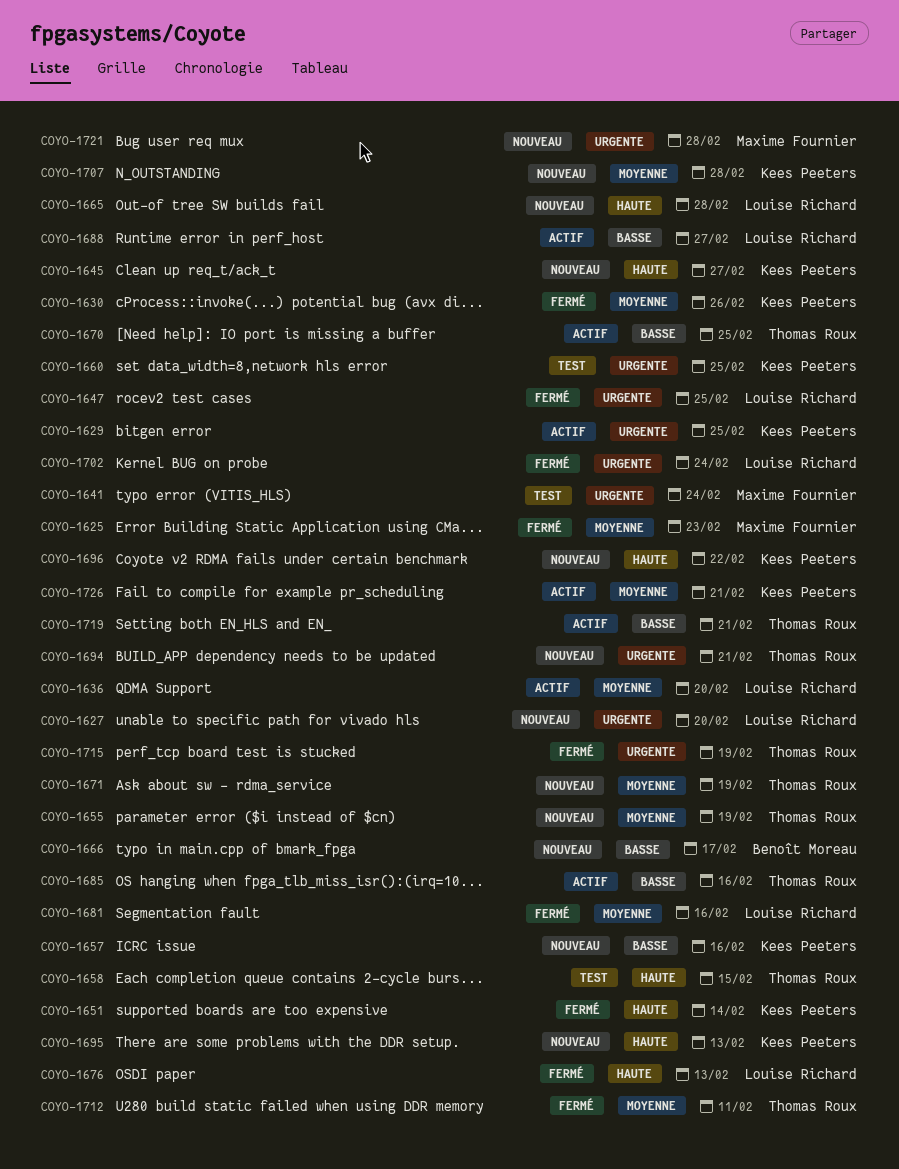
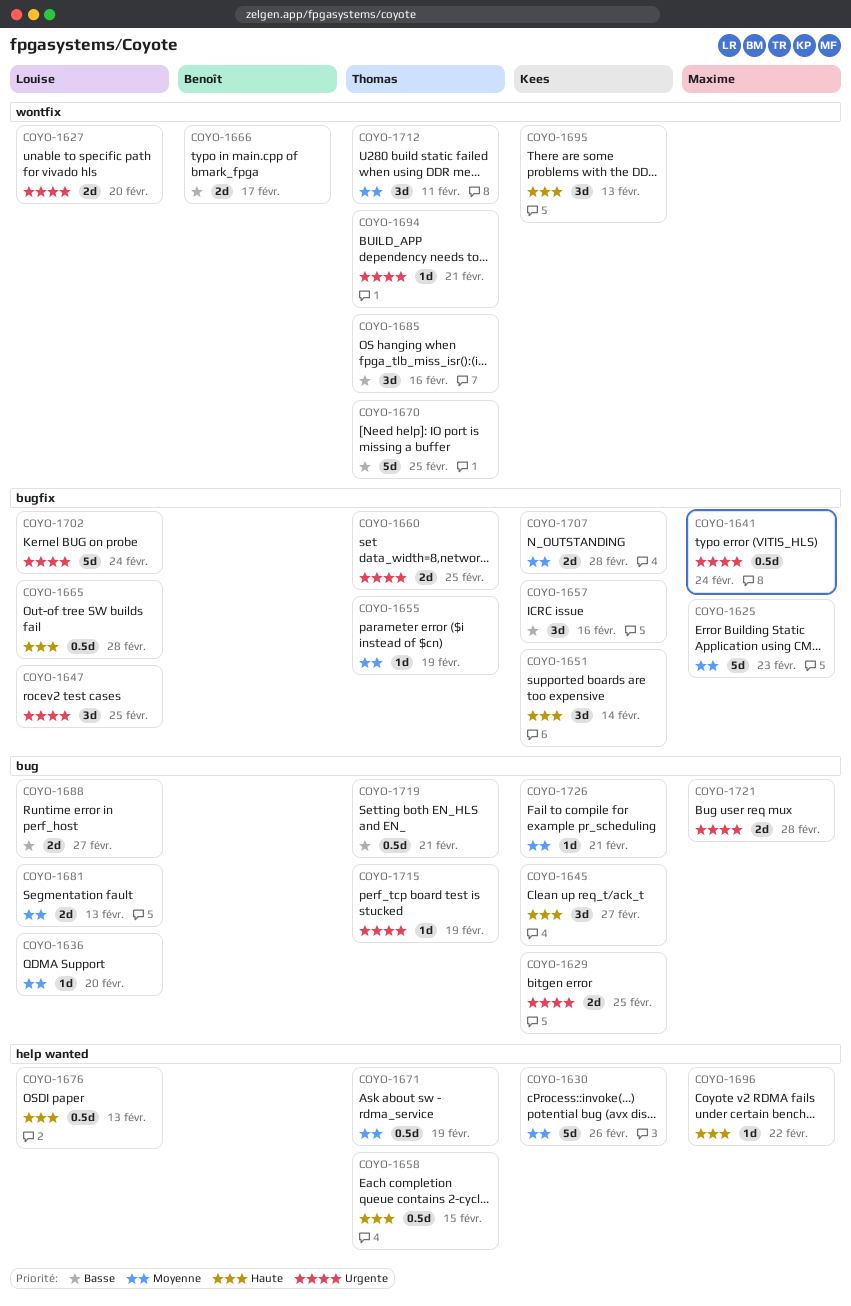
COYO-1660, owner: Kees Peeters -> Thomas Roux
COYO-1681, due: Feb 16 -> Feb 13
COYO-1696, owner: Kees Peeters -> Maxime Fournier

